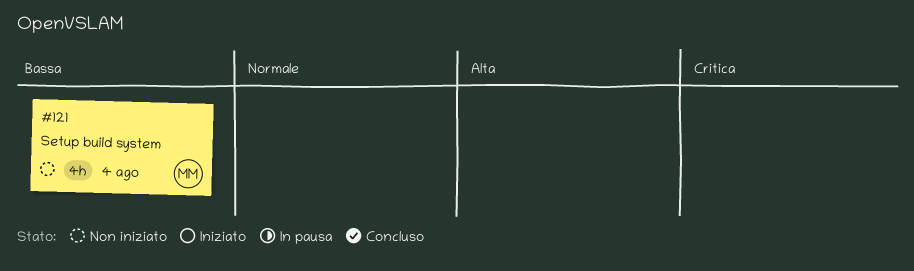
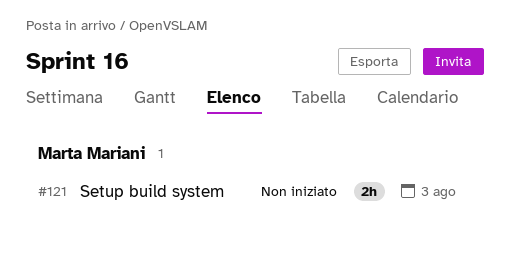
#121, estimate: 4h -> 2h
#121, due: Aug 4 -> Aug 3

